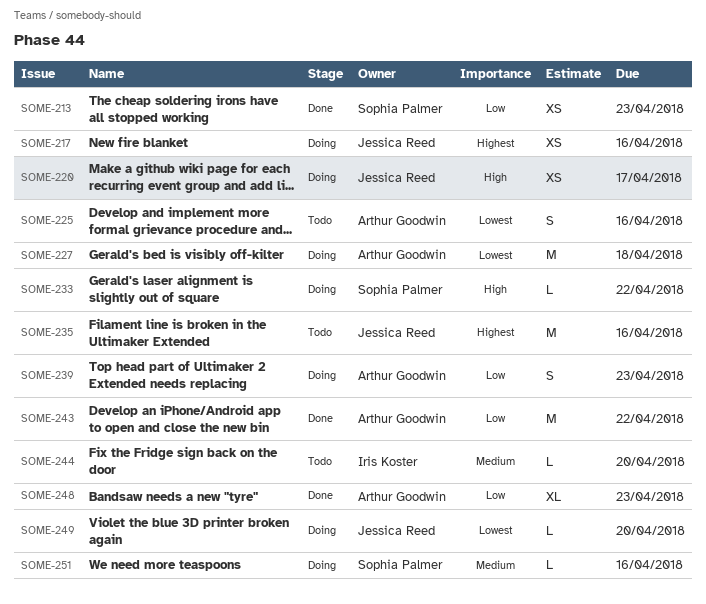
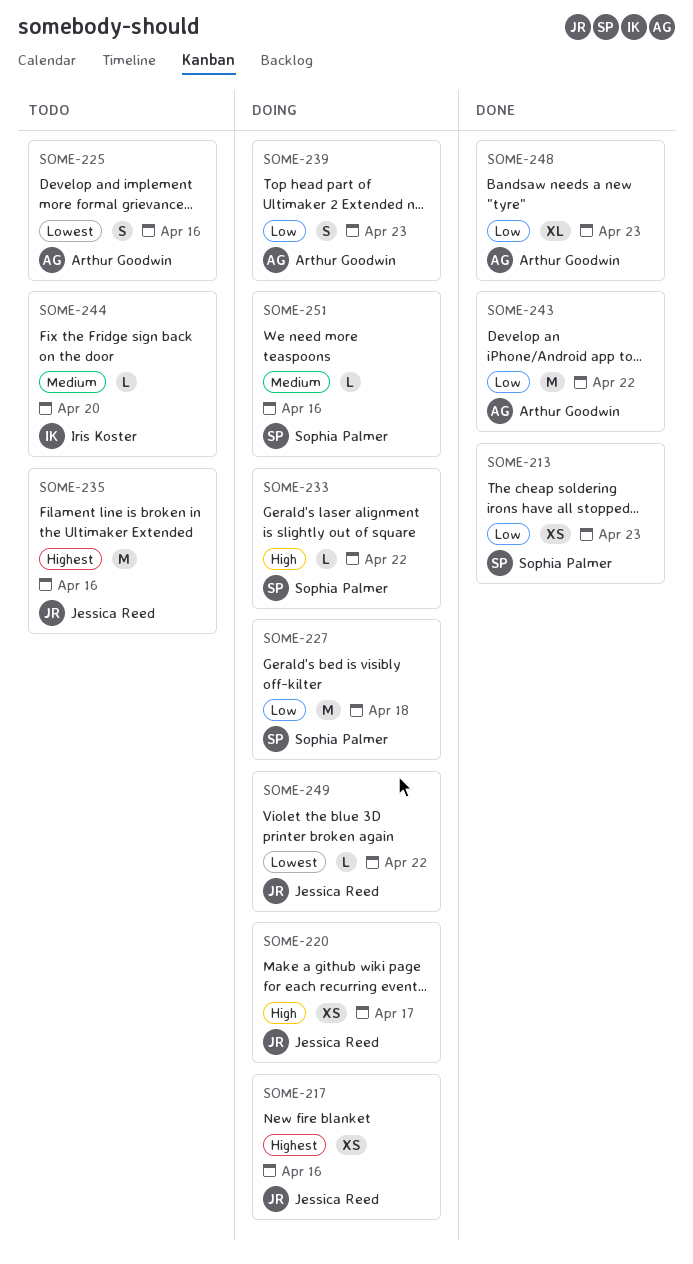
SOME-227, owner: Arthur Goodwin -> Sophia Palmer
SOME-227, priority: Lowest -> Low
SOME-249, due: Apr 20 -> Apr 22

